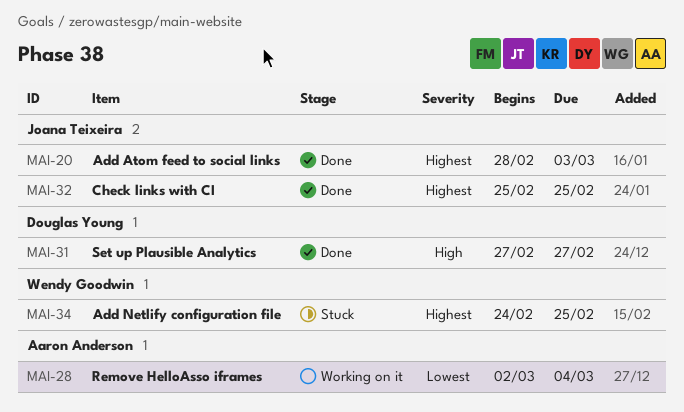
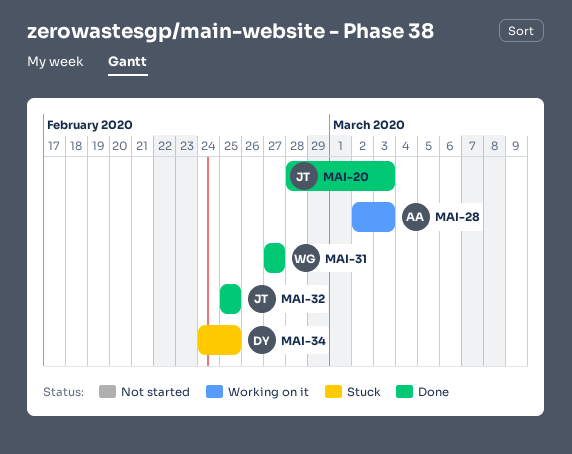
MAI-28, due: Mar 4 -> Mar 3
MAI-31, owner: Douglas Young -> Wendy Goodwin
MAI-34, owner: Wendy Goodwin -> Douglas Young

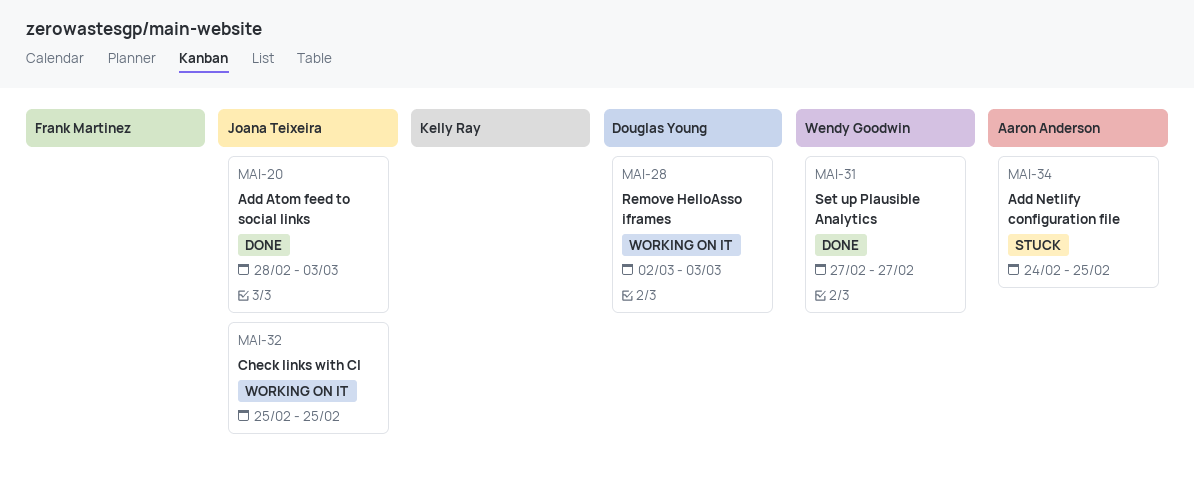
MAI-28, owner: Aaron Anderson -> Douglas Young
MAI-32, status: Done -> Working on it
MAI-34, owner: Douglas Young -> Aaron Anderson

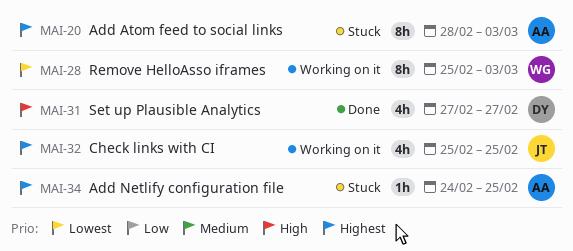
MAI-20, status: Done -> Stuck
MAI-20, owner: Joana Teixeira -> Aaron Anderson
MAI-28, owner: Douglas Young -> Wendy Goodwin
MAI-28, start: Mar 2 -> Feb 25
MAI-31, owner: Wendy Goodwin -> Douglas Young

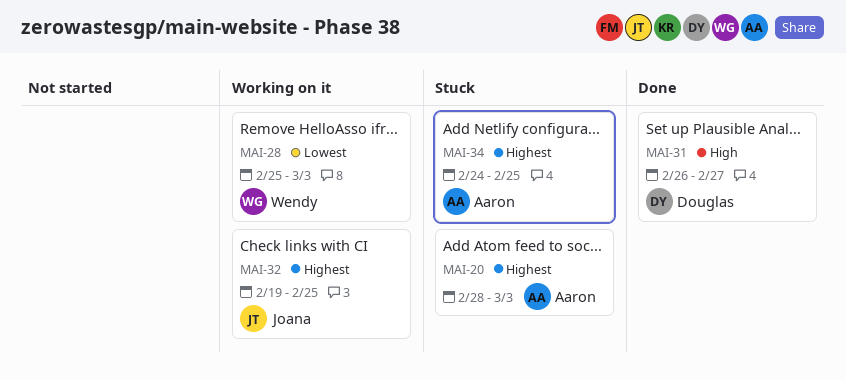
MAI-31, start: Feb 27 -> Feb 26
MAI-32, start: Feb 25 -> Feb 19

